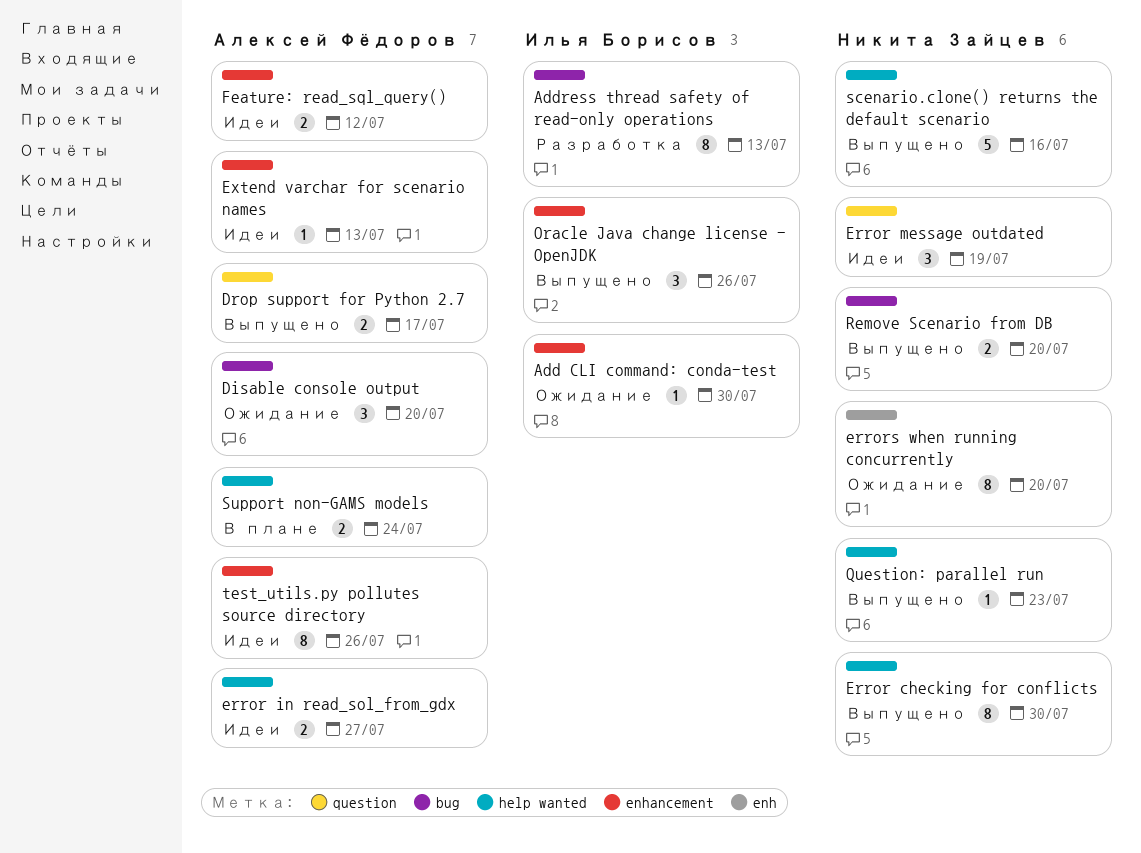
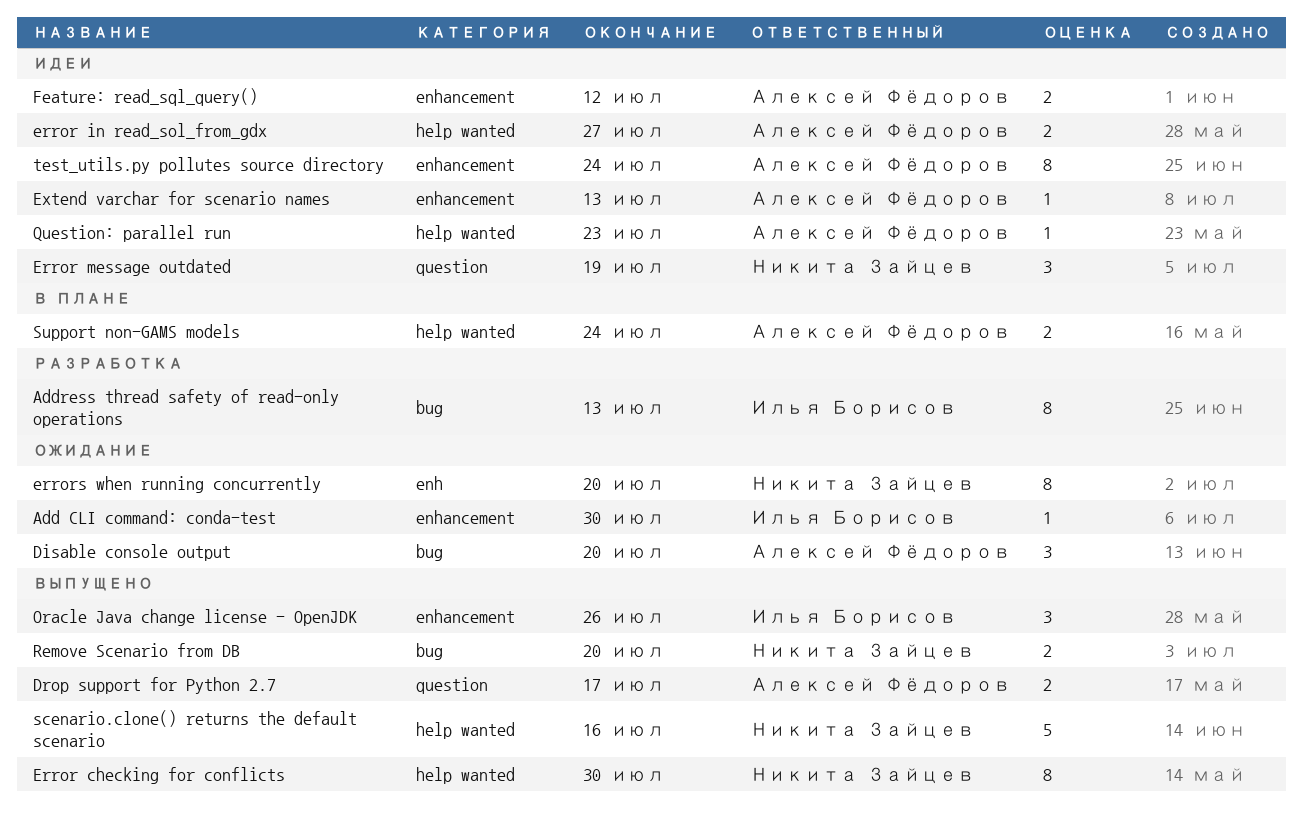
Question: parallel run, status: Выпущено -> Идеи
Question: parallel run, owner: Никита Зайцев -> Алексей Фёдоров
test_utils.py pollutes source directory, due: Jul 26 -> Jul 24

